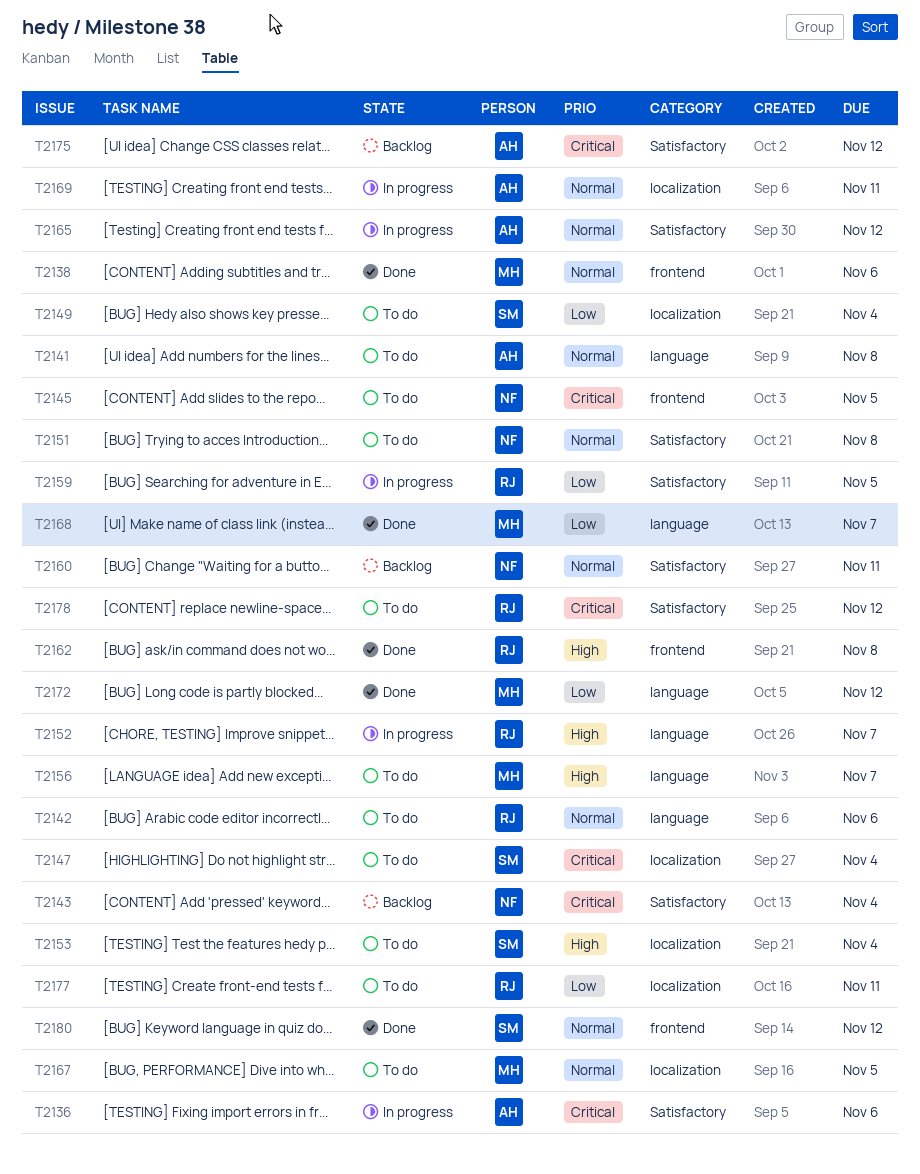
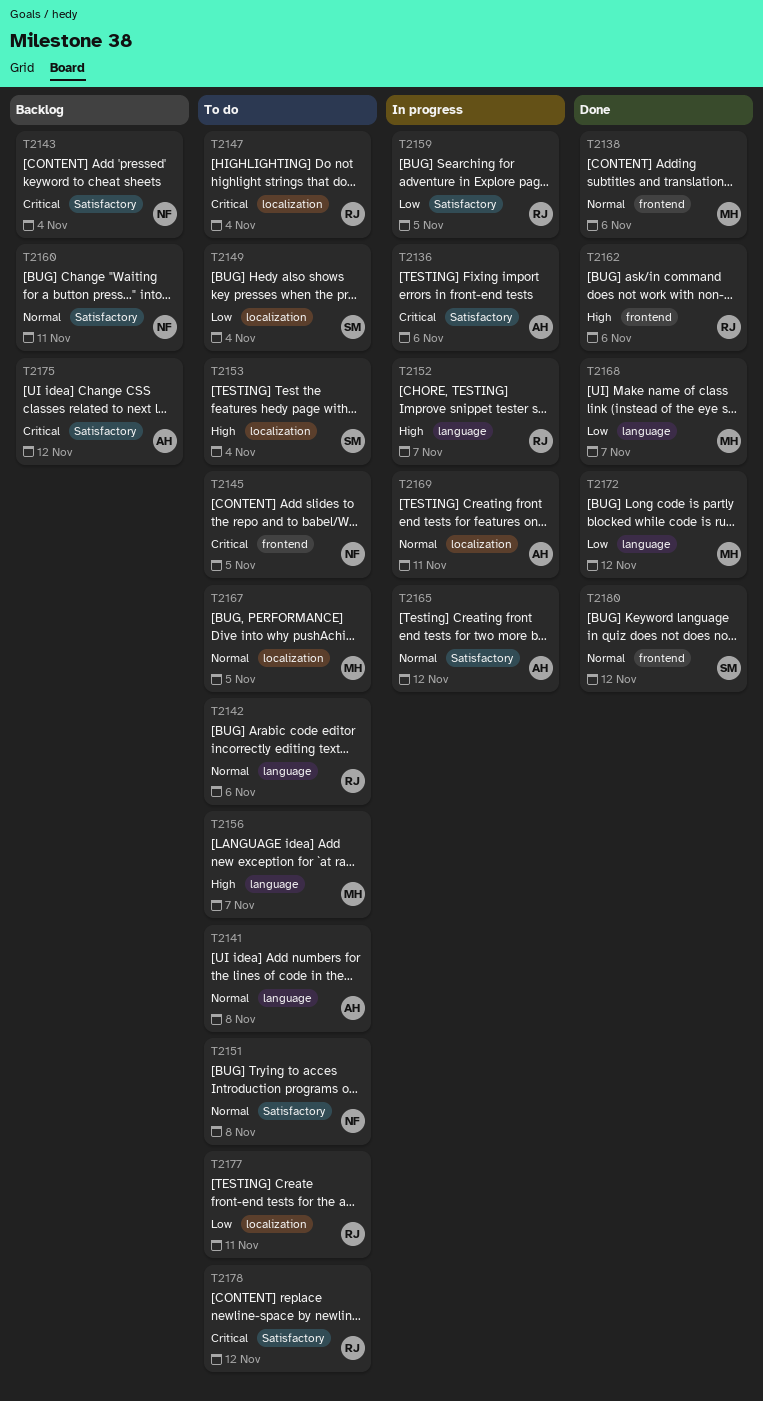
T2147, owner: SM -> RJ
T2162, due: Nov 8 -> Nov 6

